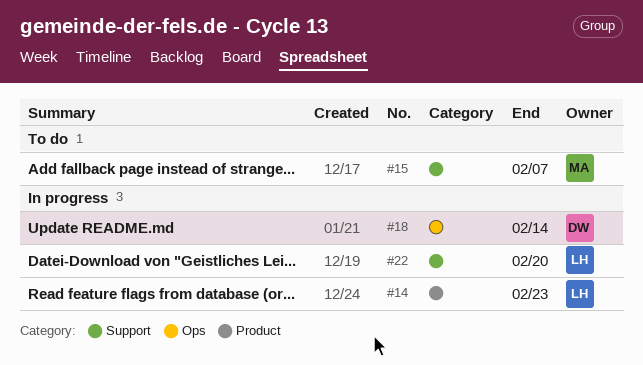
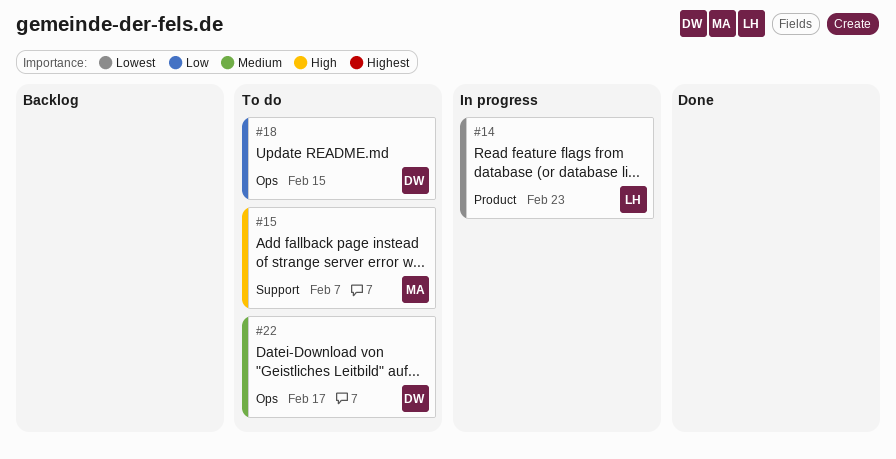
#18, status: In progress -> To do
#18, due: Feb 14 -> Feb 15
#22, status: In progress -> To do
#22, owner: LH -> DW
#22, label: Support -> Ops
#22, due: Feb 20 -> Feb 17

